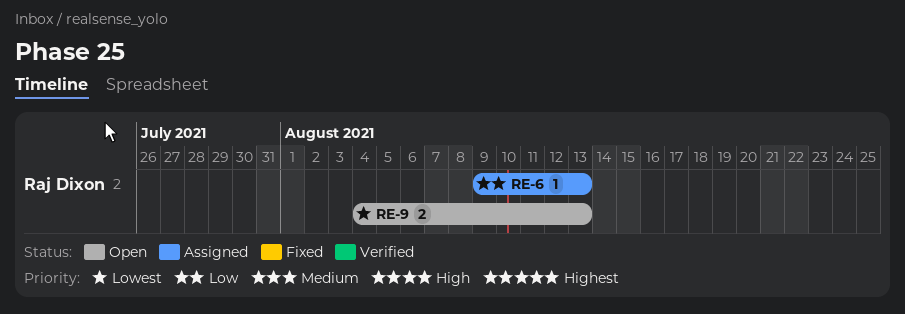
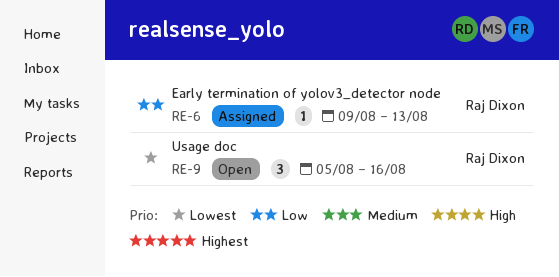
RE-9, estimate: 2 -> 3
RE-9, start: Aug 4 -> Aug 5
RE-9, due: Aug 13 -> Aug 16

